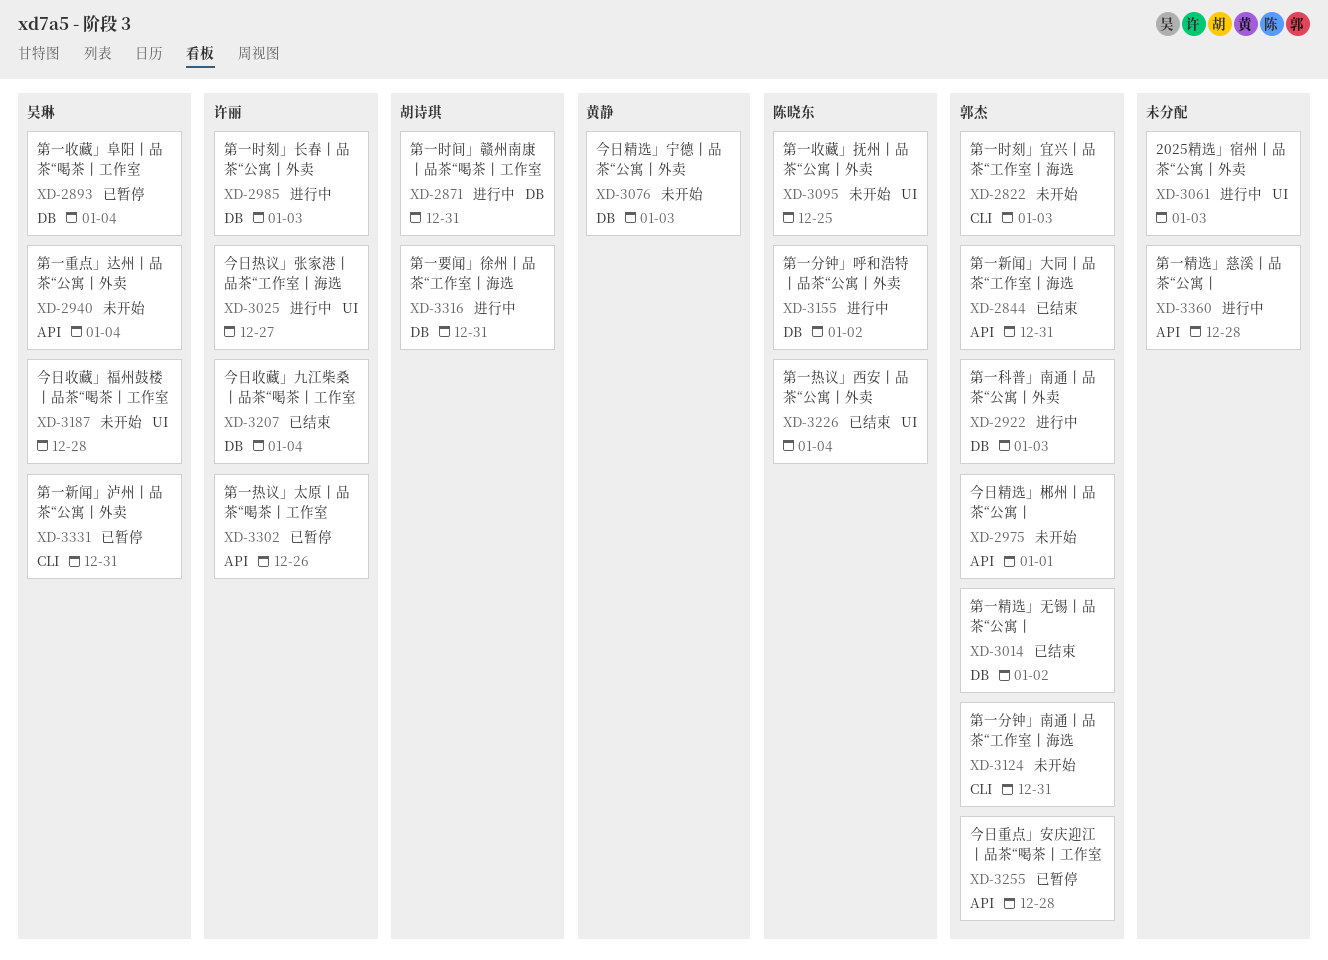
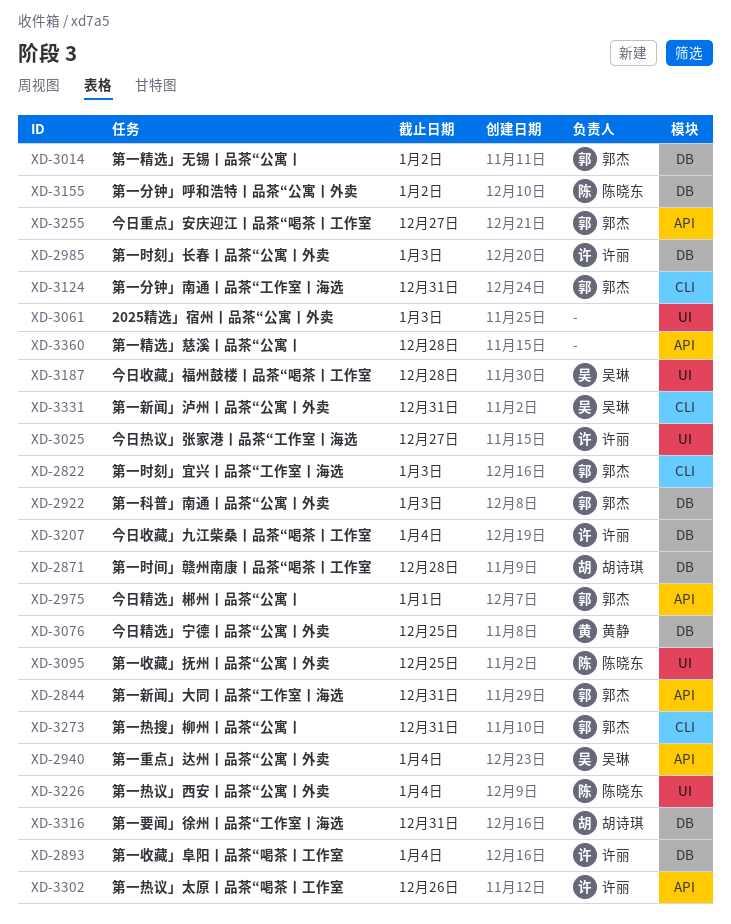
XD-2871, due: Dec 31 -> Dec 28
XD-2893, owner: 吴琳 -> 许丽
XD-3076, due: Jan 3 -> Dec 25
XD-3255, due: Dec 28 -> Dec 27
XD-3273: none -> present

